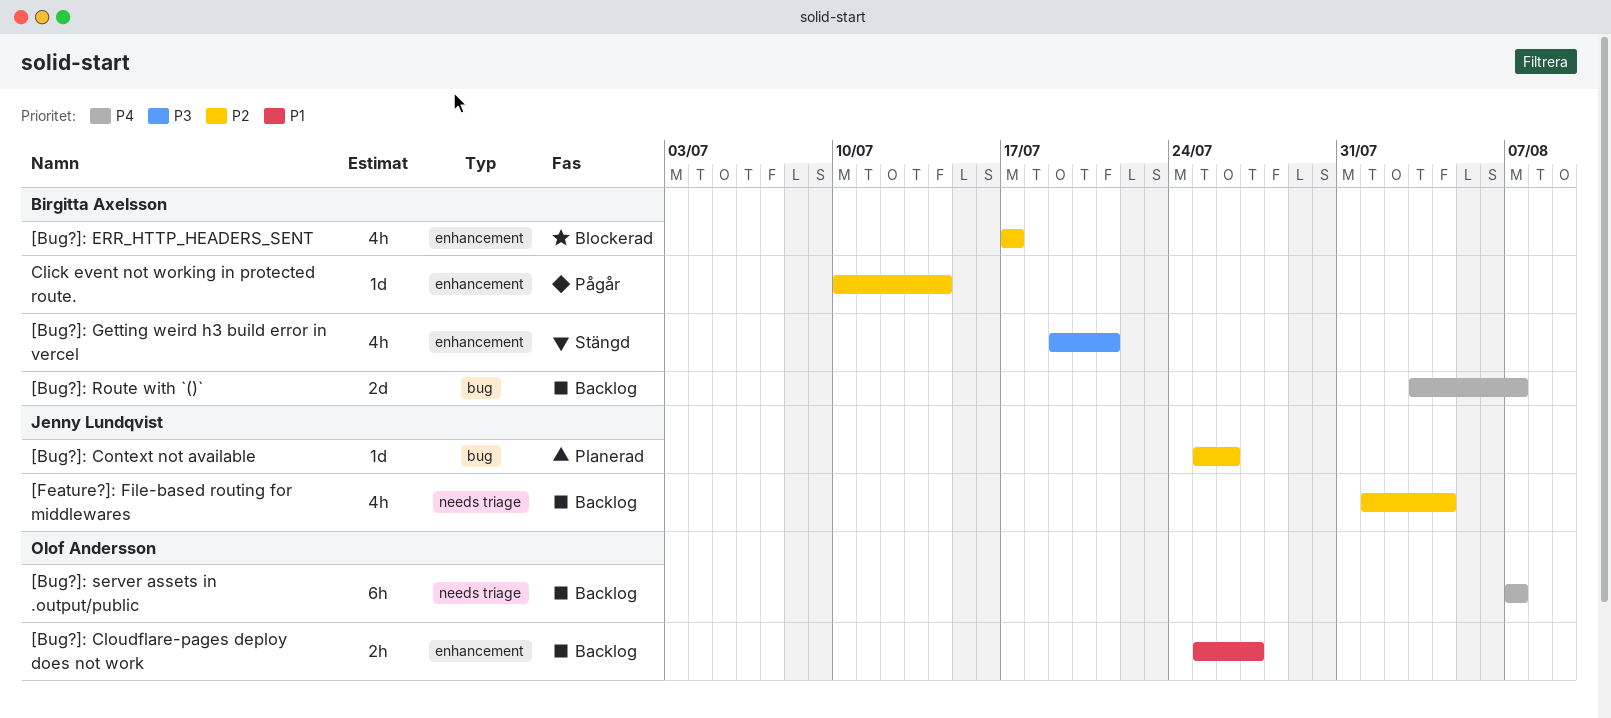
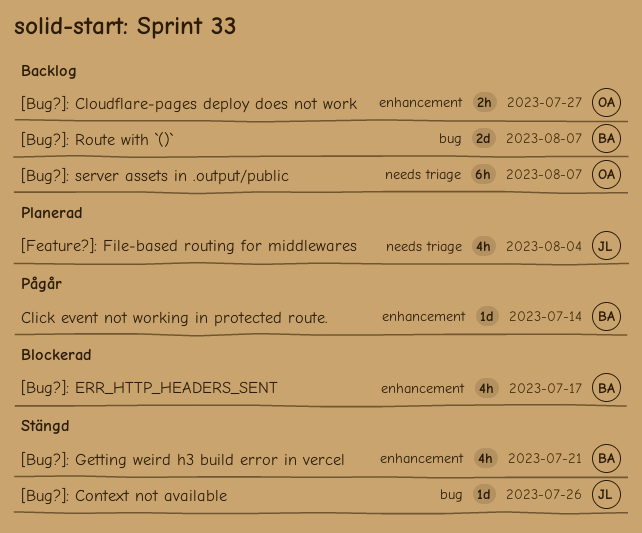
[Bug?]: Context not available, status: Planerad -> Stängd
[Feature?]: File-based routing for middlewares, status: Backlog -> Planerad

